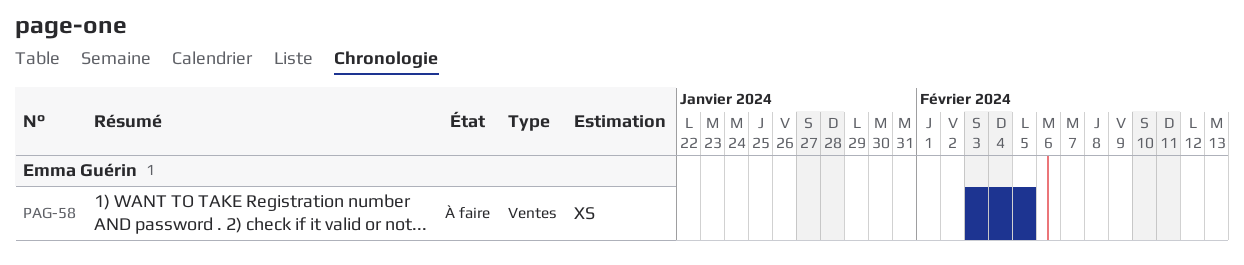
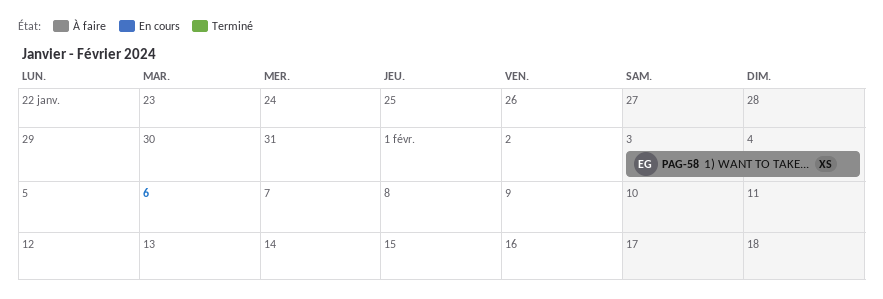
PAG-58, due: Feb 5 -> Feb 4

